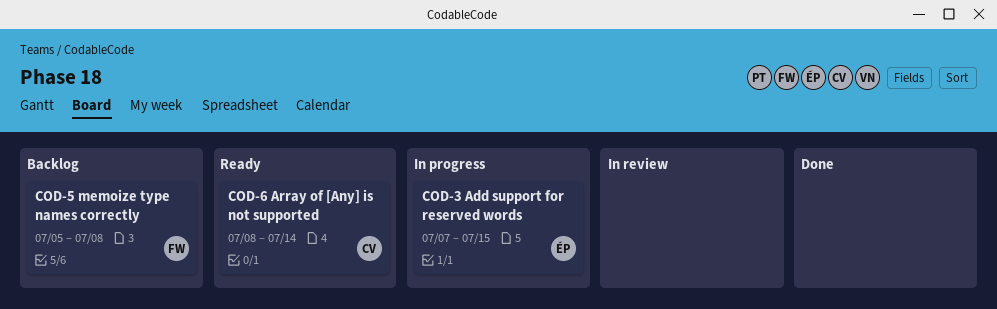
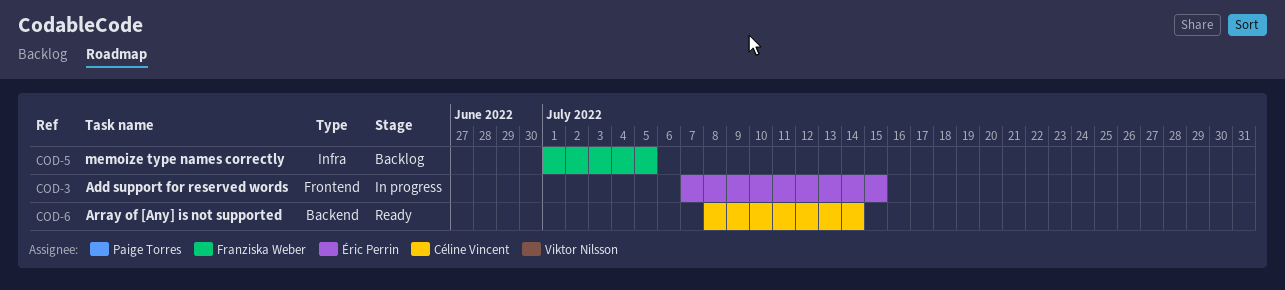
COD-5, start: Jul 5 -> Jul 1
COD-5, due: Jul 8 -> Jul 5

